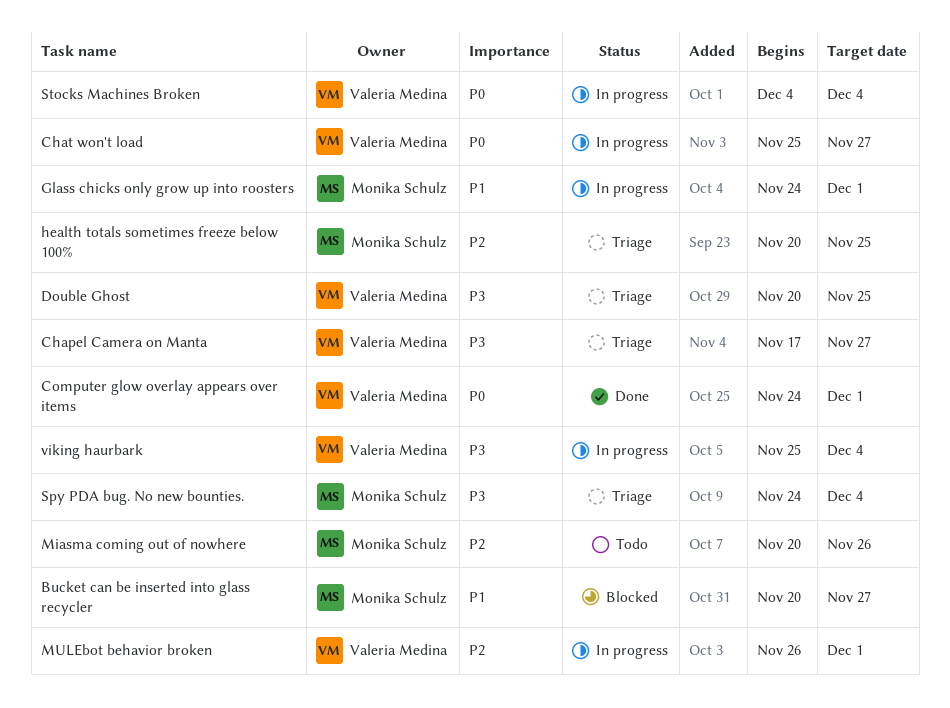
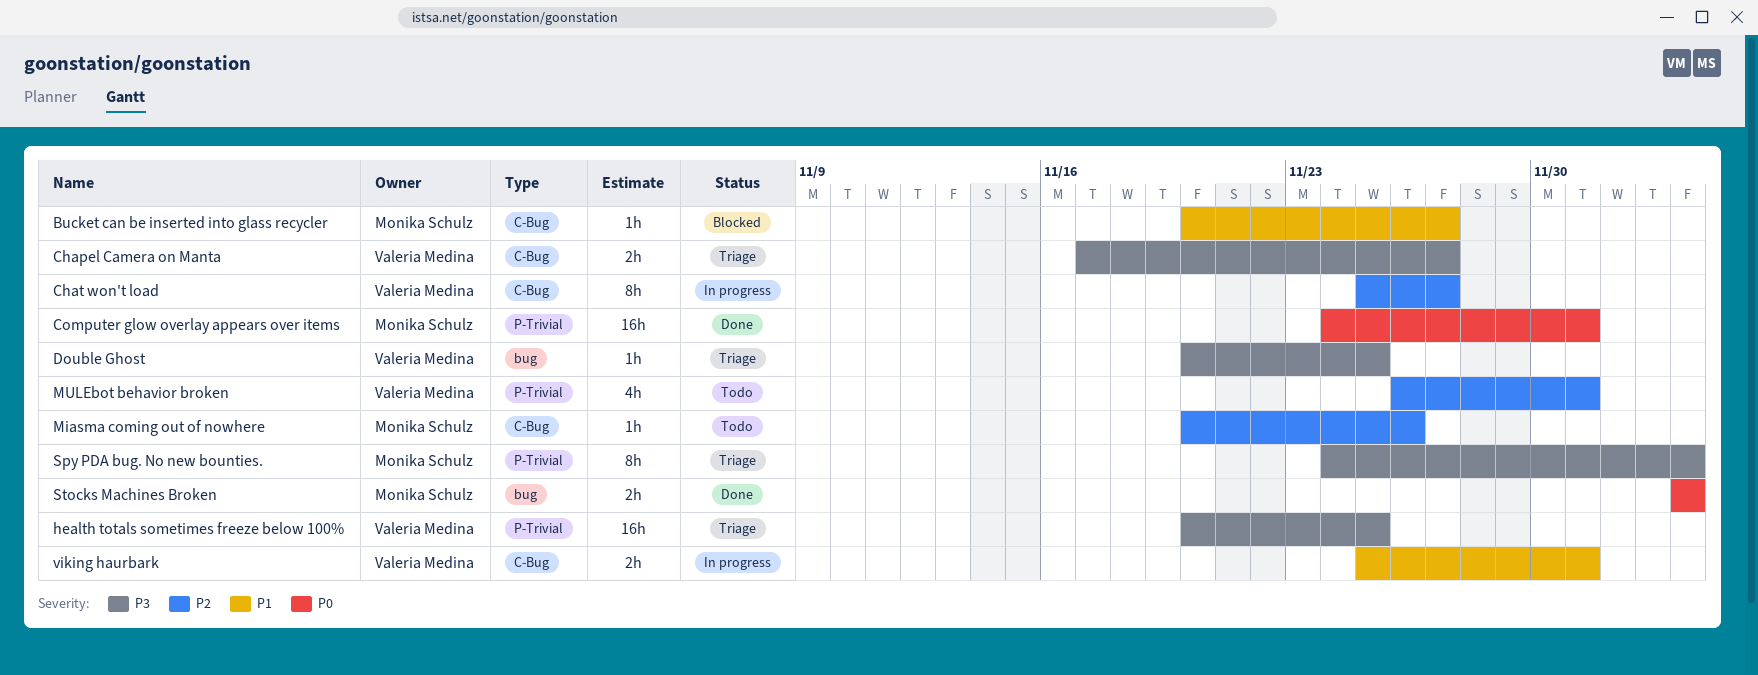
Chat won't load, priority: P0 -> P2
Computer glow overlay appears over items, owner: Valeria Medina -> Monika Schulz
Glass chicks only grow up into roosters: present -> none
health totals sometimes freeze below 100%, owner: Monika Schulz -> Valeria Medina
health totals sometimes freeze below 100%, priority: P2 -> P3
MULEbot behavior broken, status: In progress -> Todo
Stocks Machines Broken, status: In progress -> Done
Stocks Machines Broken, owner: Valeria Medina -> Monika Schulz
viking haurbark, priority: P3 -> P1
viking haurbark, due: Dec 4 -> Dec 1

